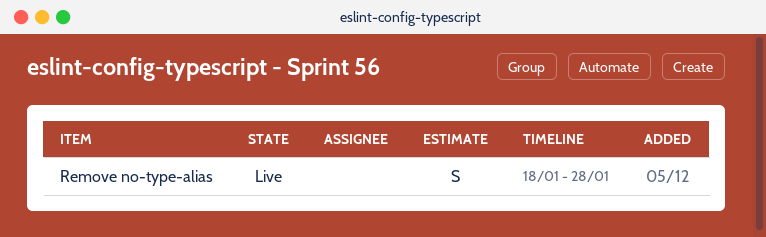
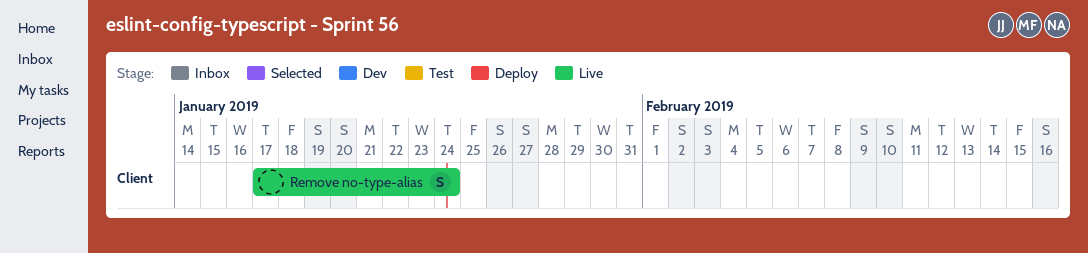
Remove no-type-alias, start: Jan 18 -> Jan 17
Remove no-type-alias, due: Jan 28 -> Jan 24

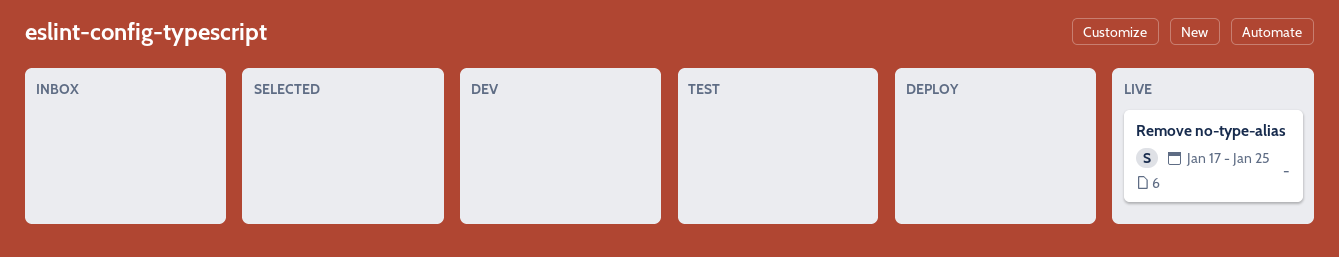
Remove no-type-alias, due: Jan 24 -> Jan 25

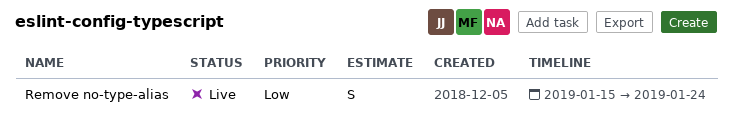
Remove no-type-alias, start: Jan 17 -> Jan 15
Remove no-type-alias, due: Jan 25 -> Jan 24

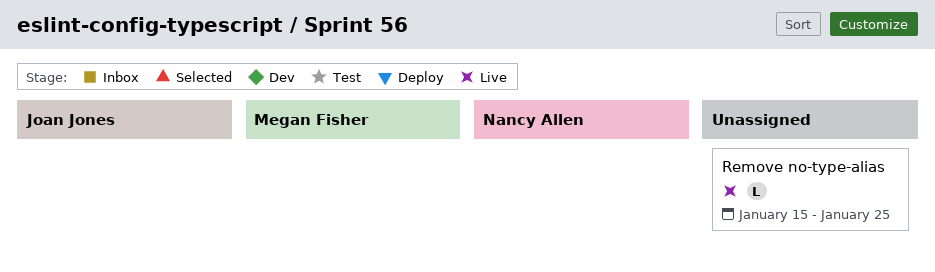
Remove no-type-alias, estimate: S -> L
Remove no-type-alias, due: Jan 24 -> Jan 25

